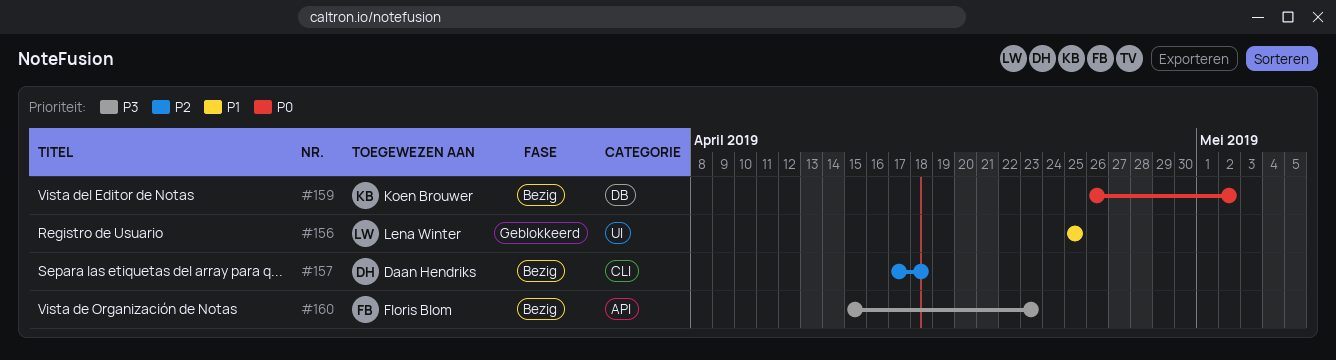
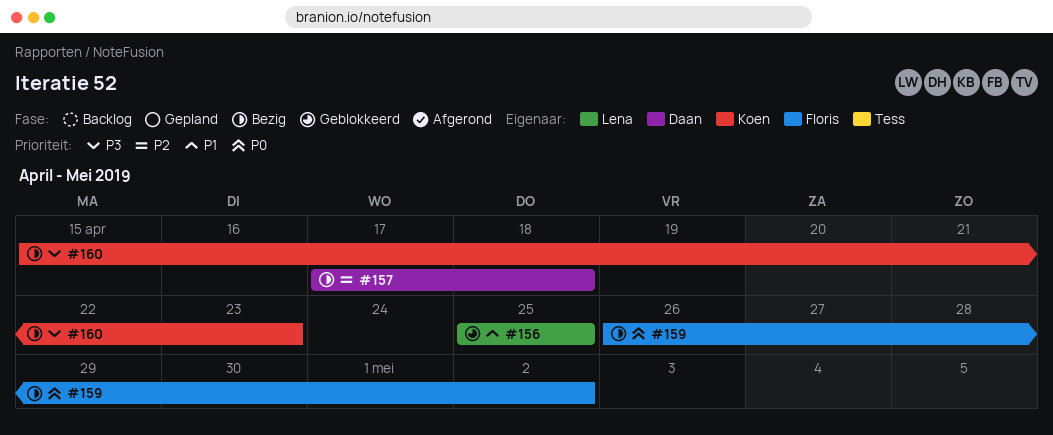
#159, owner: Koen Brouwer -> Floris Blom
#160, owner: Floris Blom -> Koen Brouwer

